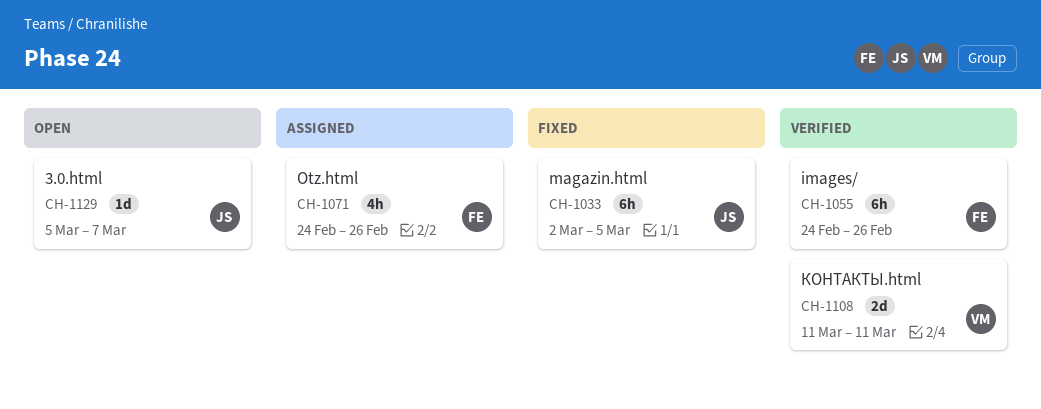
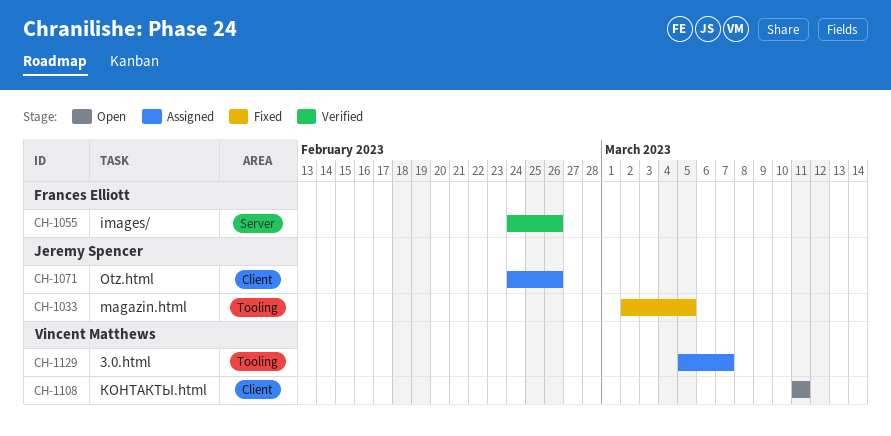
CH-1071, owner: Frances Elliott -> Jeremy Spencer
CH-1108, status: Verified -> Open
CH-1129, status: Open -> Assigned
CH-1129, owner: Jeremy Spencer -> Vincent Matthews

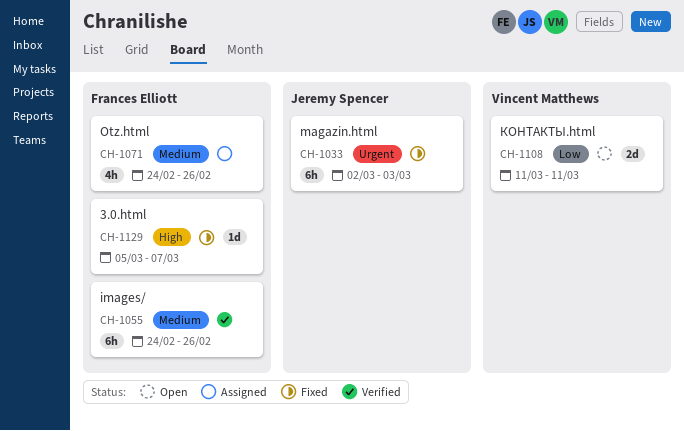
CH-1033, due: Mar 5 -> Mar 3
CH-1071, owner: Jeremy Spencer -> Frances Elliott
CH-1129, status: Assigned -> Fixed
CH-1129, owner: Vincent Matthews -> Frances Elliott

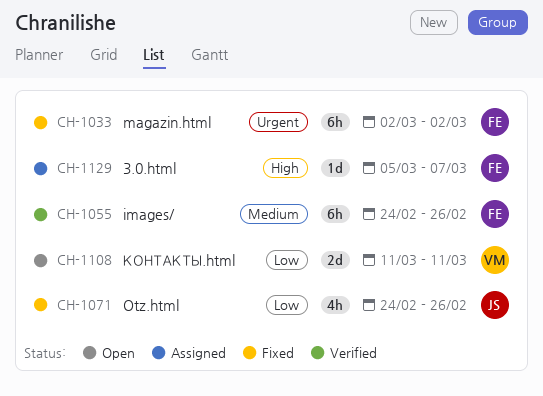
CH-1033, owner: Jeremy Spencer -> Frances Elliott
CH-1033, due: Mar 3 -> Mar 2
CH-1071, status: Assigned -> Fixed
CH-1071, owner: Frances Elliott -> Jeremy Spencer
CH-1071, priority: Medium -> Low
CH-1129, status: Fixed -> Assigned

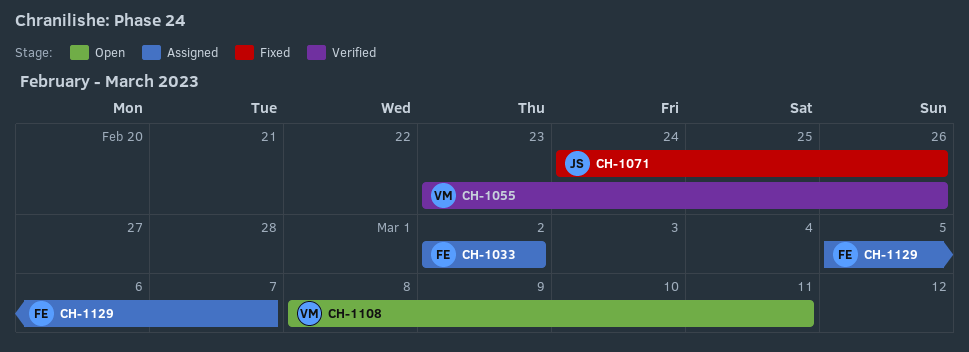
CH-1033, status: Fixed -> Assigned
CH-1055, owner: FE -> VM
CH-1055, start: Feb 24 -> Feb 23
CH-1108, start: Mar 11 -> Mar 8

